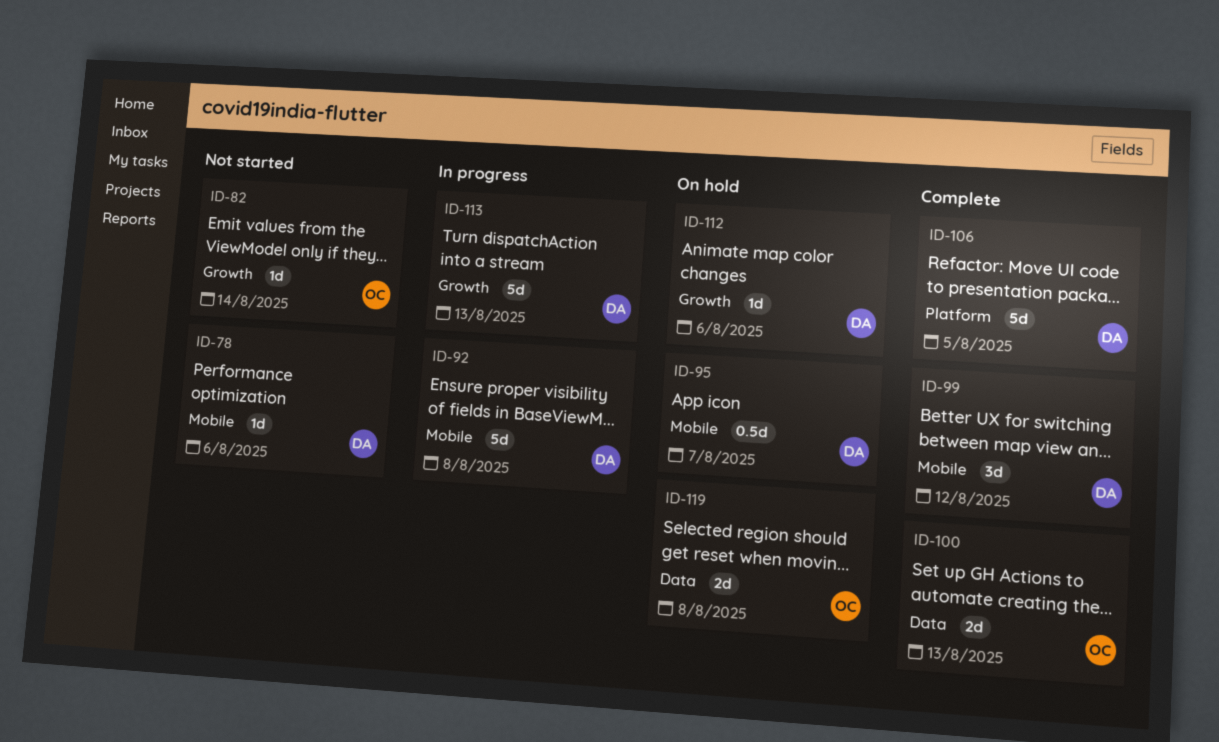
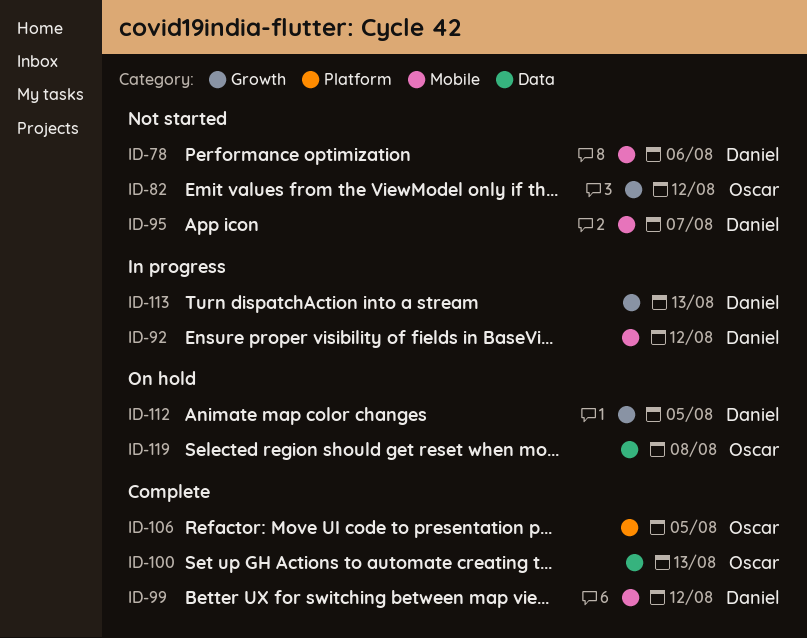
ID-82, due: Aug 14 -> Aug 12
ID-92, due: Aug 8 -> Aug 12
ID-95, status: On hold -> Not started
ID-106, owner: Daniel -> Oscar
ID-112, due: Aug 6 -> Aug 5

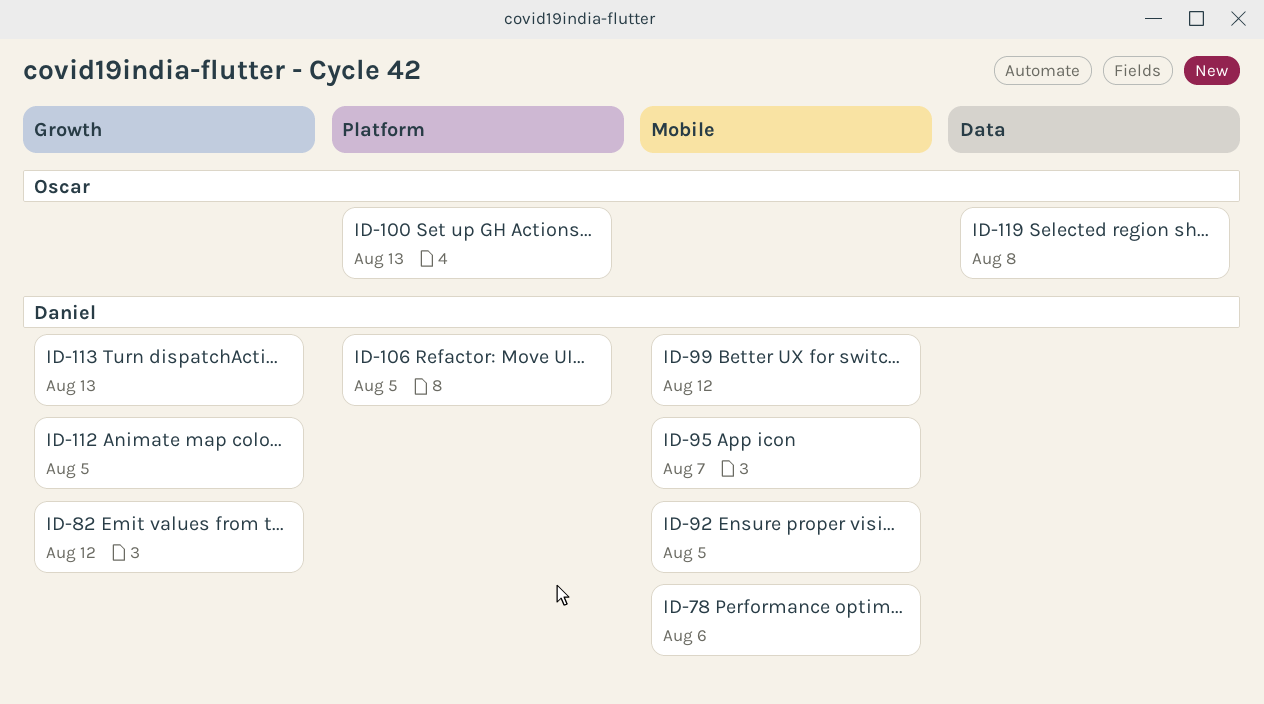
ID-82, owner: Oscar -> Daniel
ID-92, due: Aug 12 -> Aug 5
ID-100, label: Data -> Platform
ID-106, owner: Oscar -> Daniel

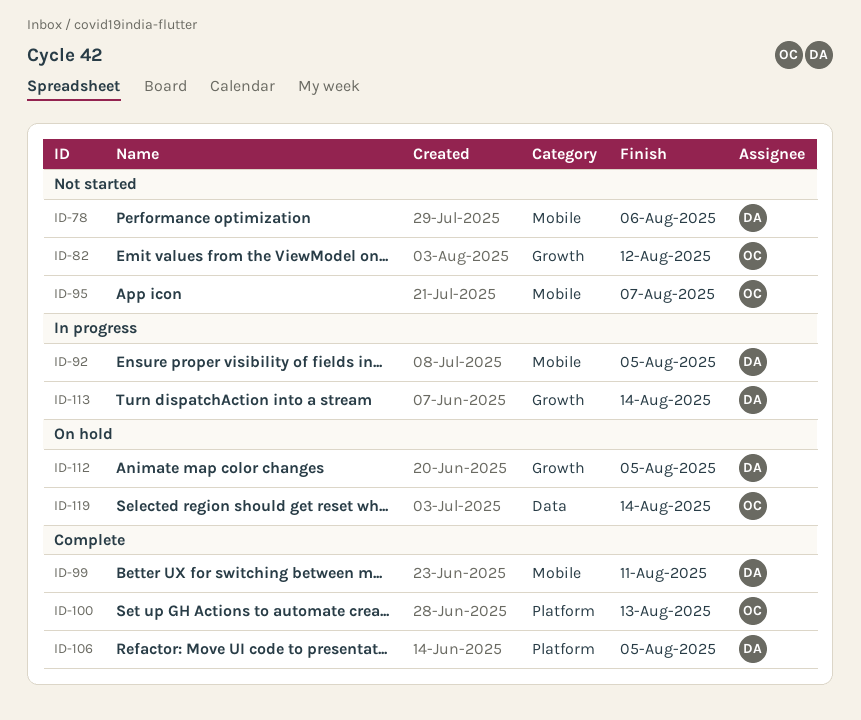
ID-82, owner: Daniel -> Oscar
ID-95, owner: Daniel -> Oscar
ID-99, due: Aug 12 -> Aug 11
ID-113, due: Aug 13 -> Aug 14
ID-119, due: Aug 8 -> Aug 14

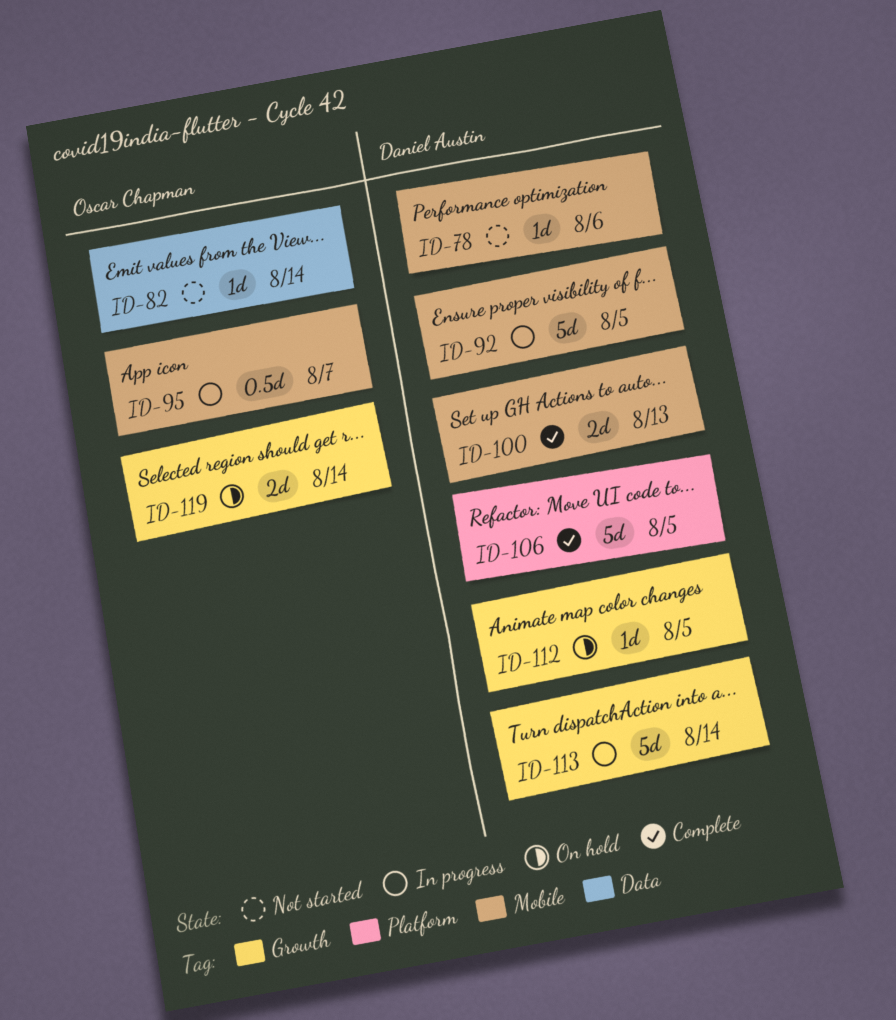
ID-82, label: Growth -> Data
ID-82, due: Aug 12 -> Aug 14
ID-95, status: Not started -> In progress
ID-99: present -> none
ID-100, owner: Oscar Chapman -> Daniel Austin
ID-100, label: Platform -> Mobile
ID-119, label: Data -> Growth

